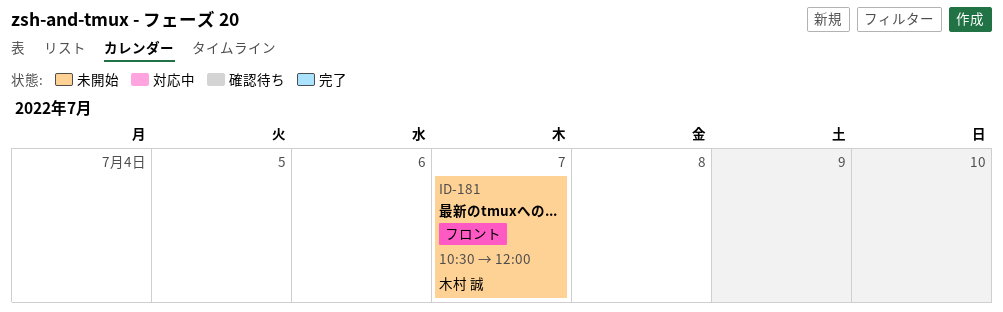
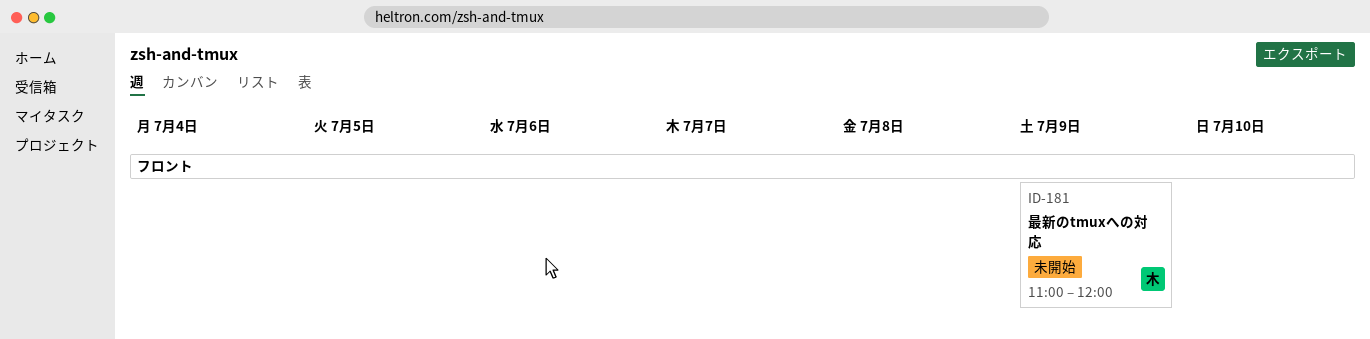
ID-181, day: Jul 7 -> Jul 9
ID-181, begins: 10:30 -> 11:00

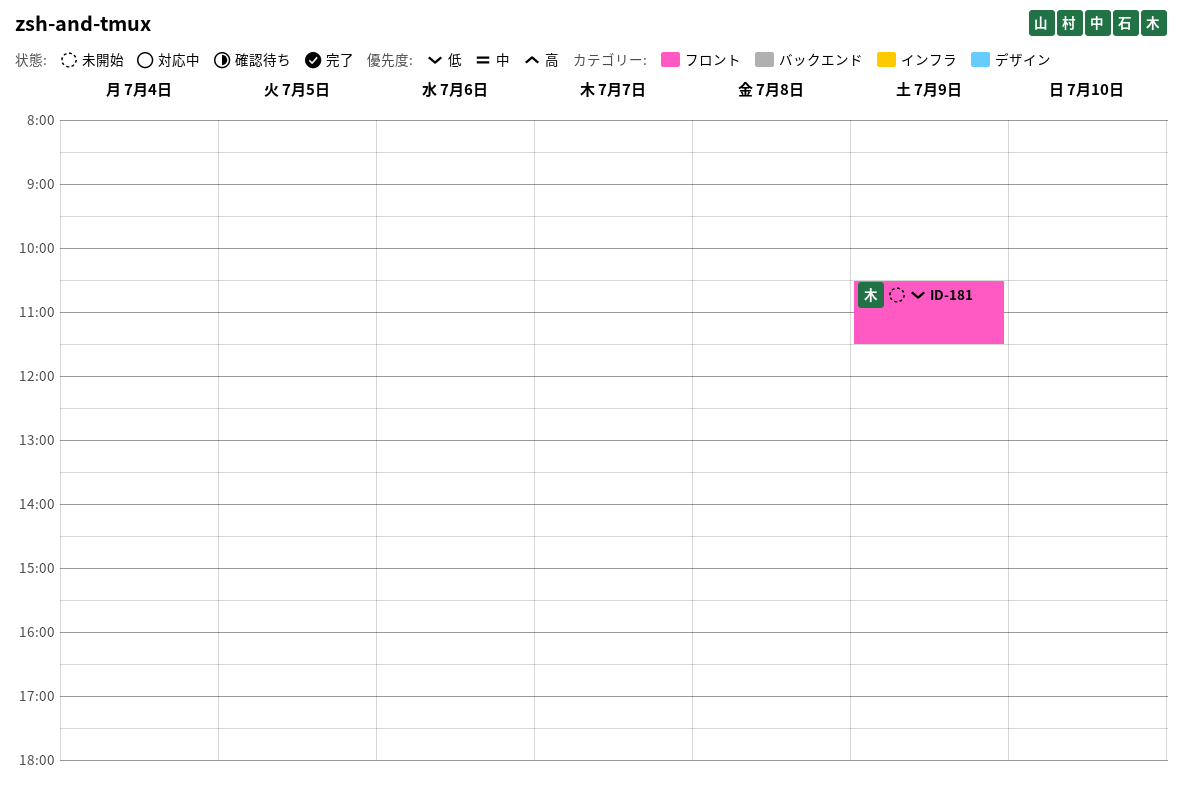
ID-181, begins: 11:00 -> 10:30
ID-181, ends: 12:00 -> 11:30

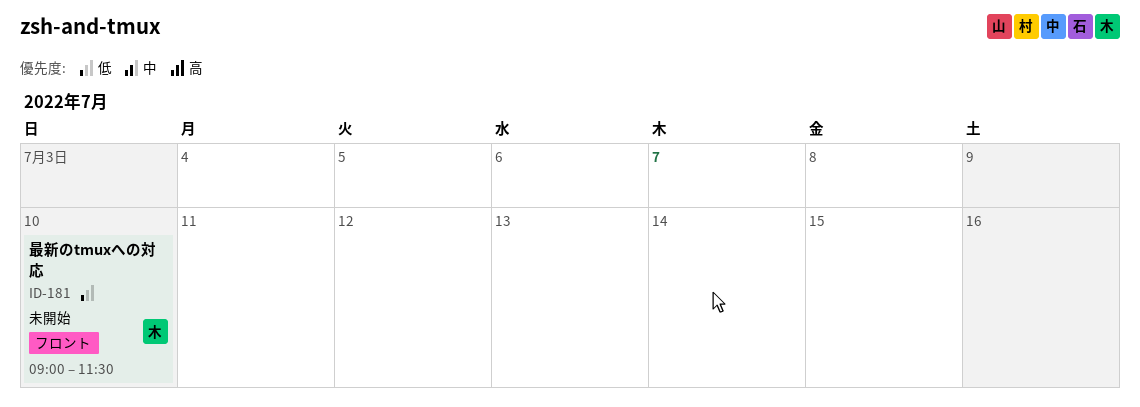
ID-181, day: Jul 9 -> Jul 10
ID-181, begins: 10:30 -> 09:00

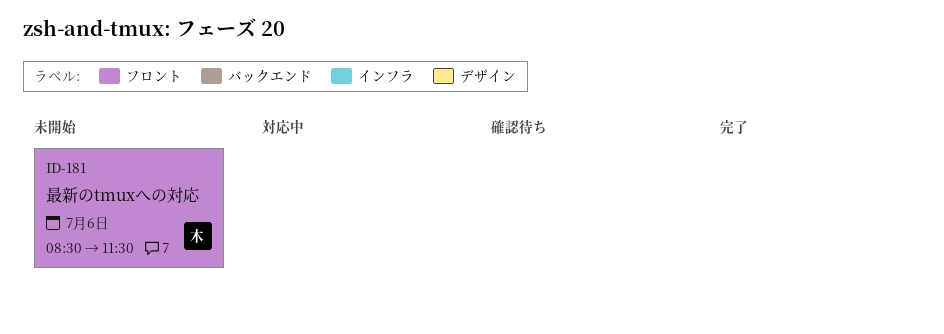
ID-181, day: Jul 10 -> Jul 6
ID-181, begins: 09:00 -> 08:30

